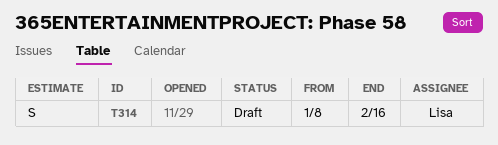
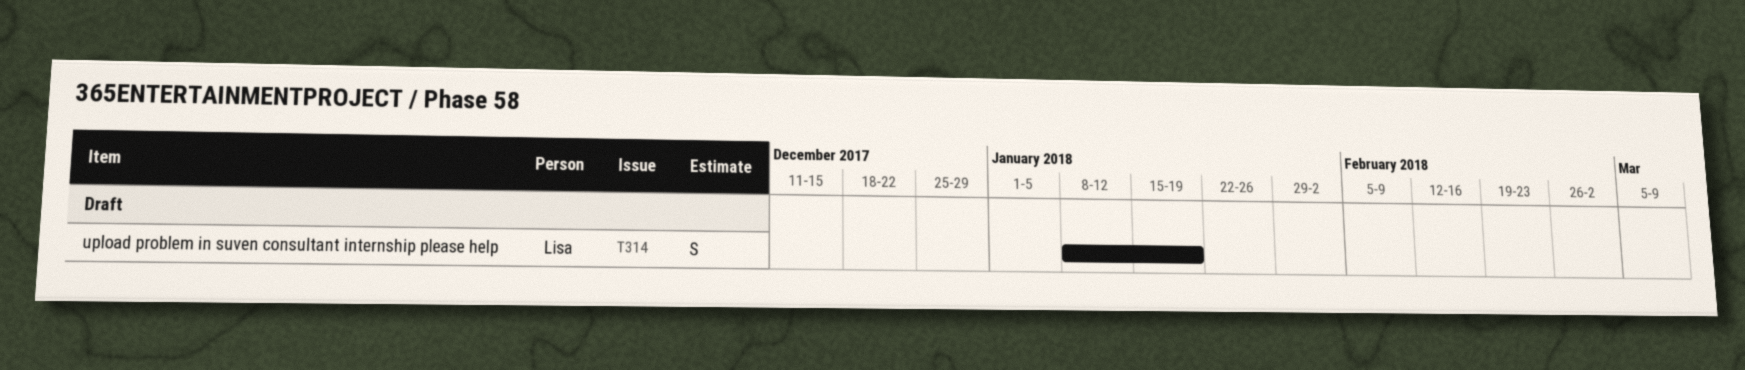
T314, due: Feb 16 -> Jan 19

